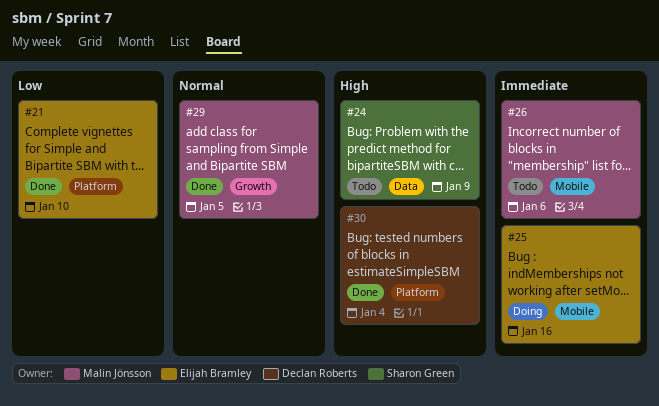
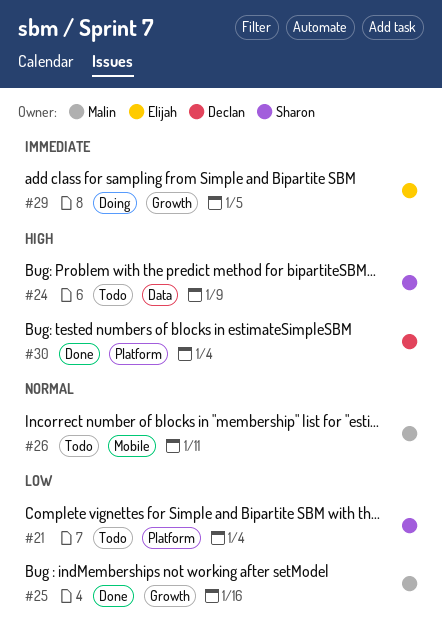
#21, status: Done -> Todo
#21, owner: Elijah Bramley -> Sharon Green
#21, due: Jan 10 -> Jan 4
#25, status: Doing -> Done
#25, owner: Elijah Bramley -> Malin Jönsson
#25, priority: Immediate -> Low
#25, label: Mobile -> Growth
#26, priority: Immediate -> Normal
#26, due: Jan 6 -> Jan 11
#29, status: Done -> Doing
#29, owner: Malin Jönsson -> Elijah Bramley
#29, priority: Normal -> Immediate

